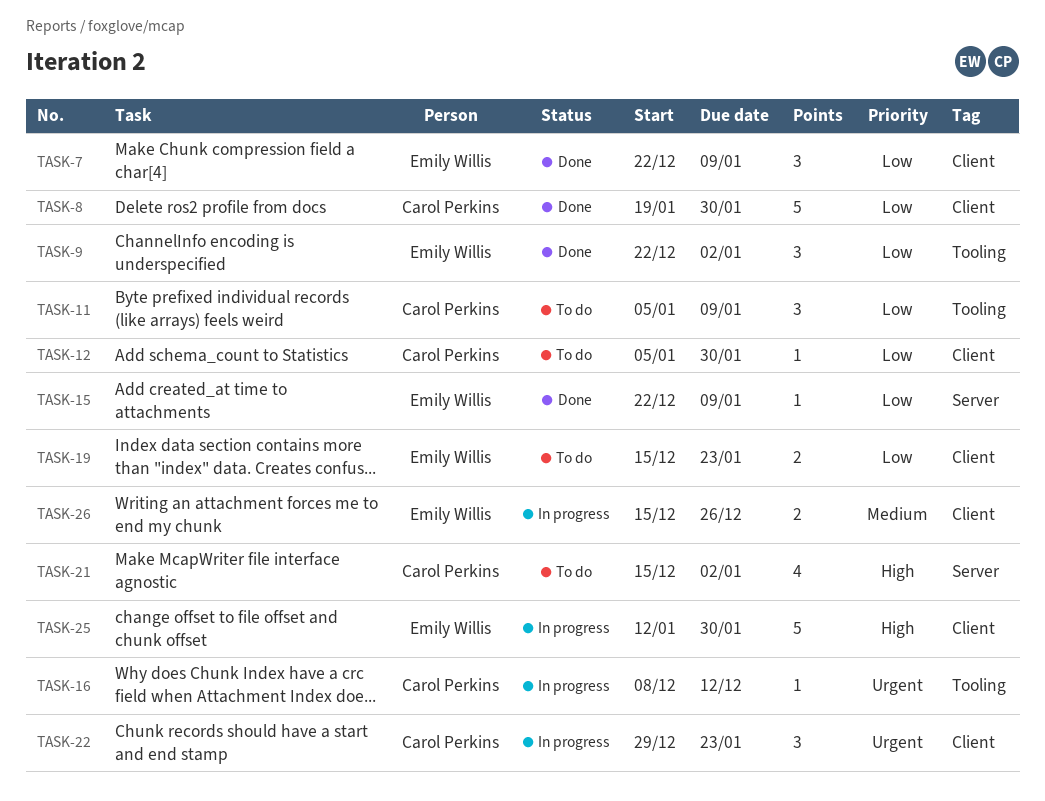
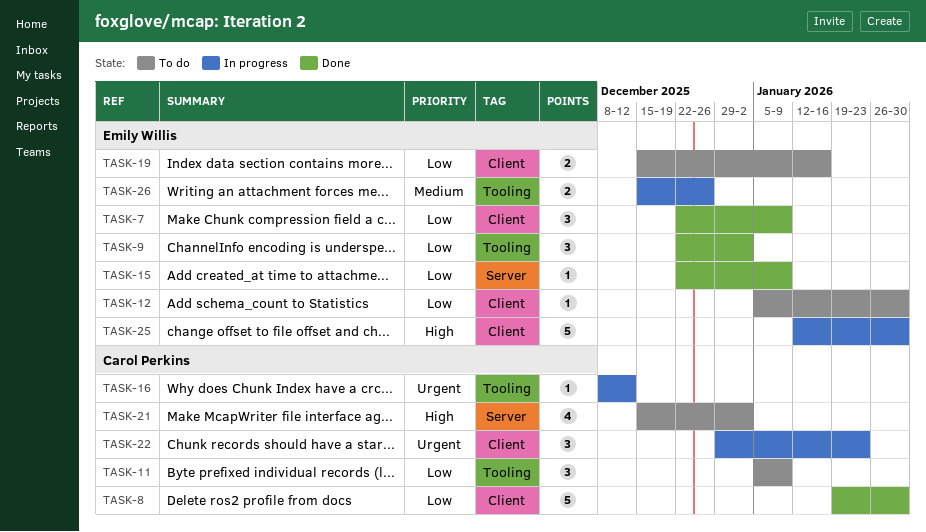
TASK-12, owner: Carol Perkins -> Emily Willis
TASK-19, due: Jan 23 -> Jan 16
TASK-26, label: Client -> Tooling

